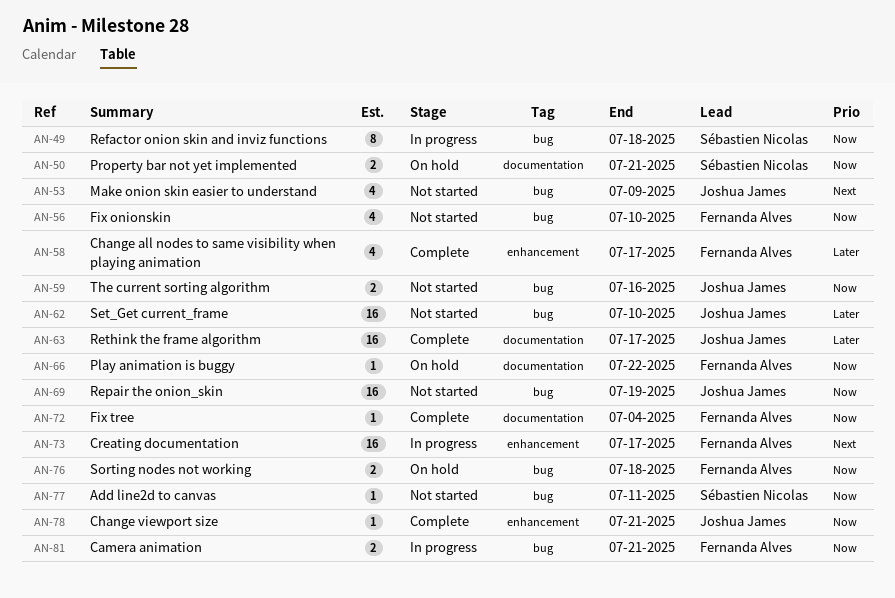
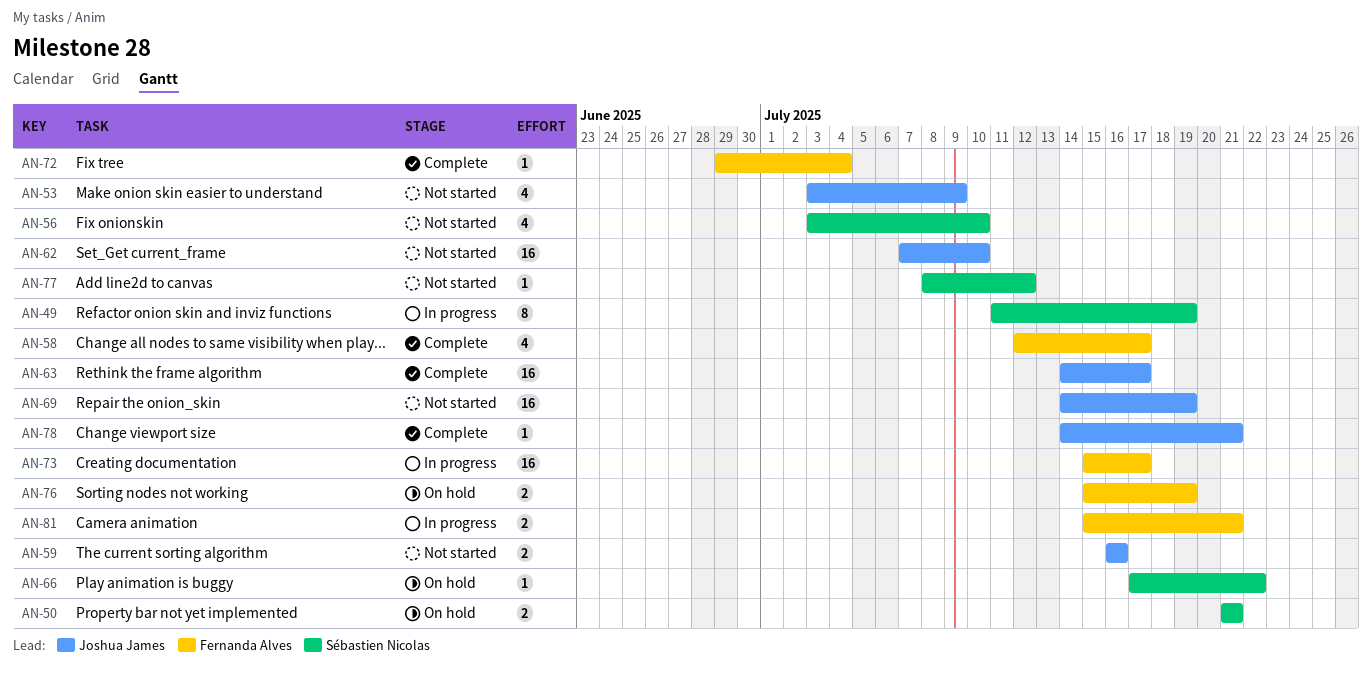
AN-49, due: Jul 18 -> Jul 19
AN-56, owner: Fernanda Alves -> Sébastien Nicolas
AN-66, owner: Fernanda Alves -> Sébastien Nicolas
AN-76, due: Jul 18 -> Jul 19
AN-77, due: Jul 11 -> Jul 12

